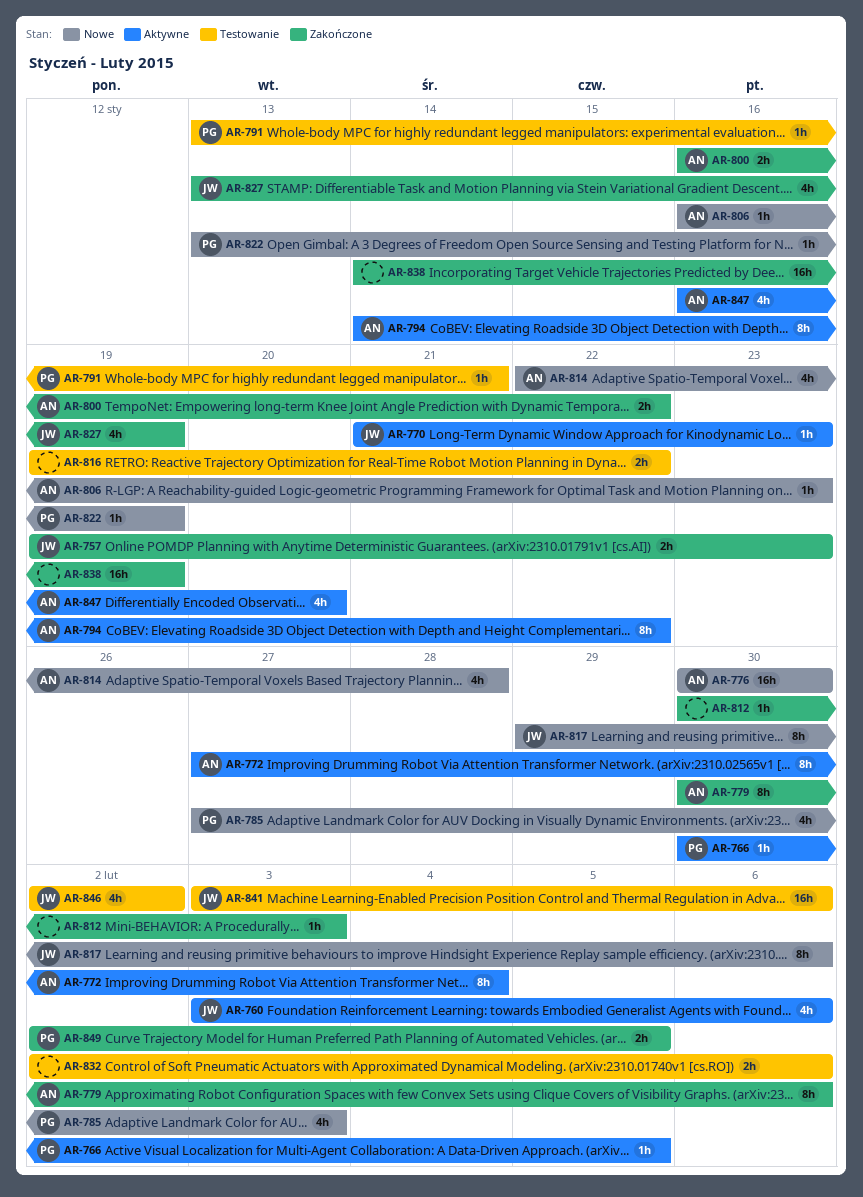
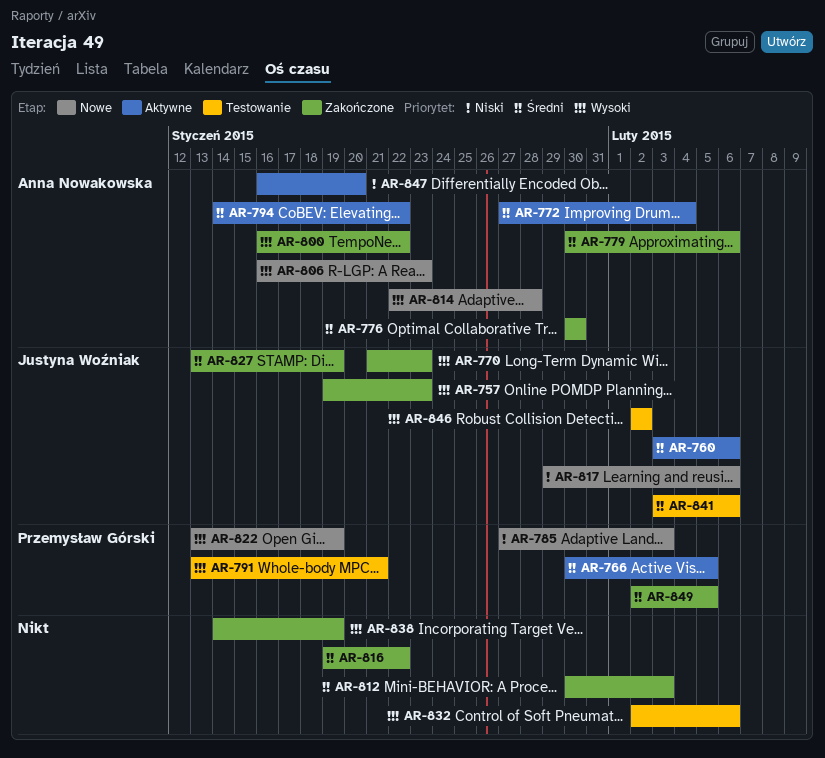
AR-770, status: Aktywne -> Zakończone
AR-776, status: Nowe -> Zakończone
AR-816, status: Testowanie -> Zakończone

